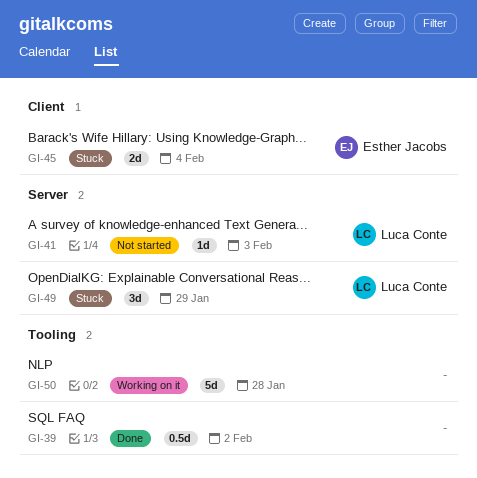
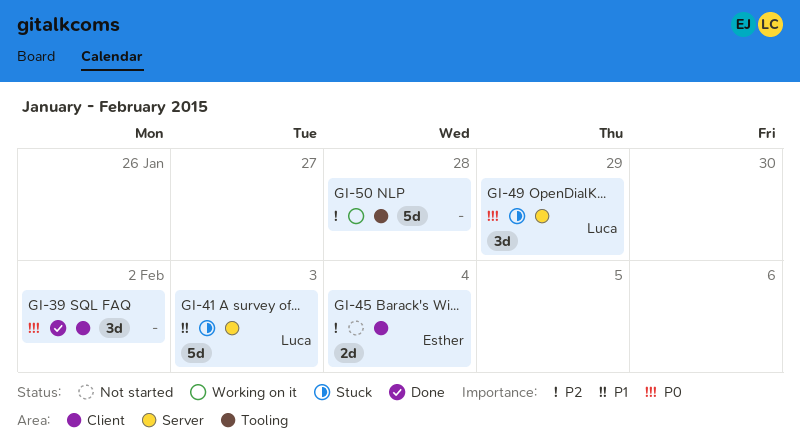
GI-39, label: Tooling -> Client
GI-39, estimate: 0.5d -> 3d
GI-41, status: Not started -> Stuck
GI-41, estimate: 1d -> 5d
GI-45, status: Stuck -> Not started

